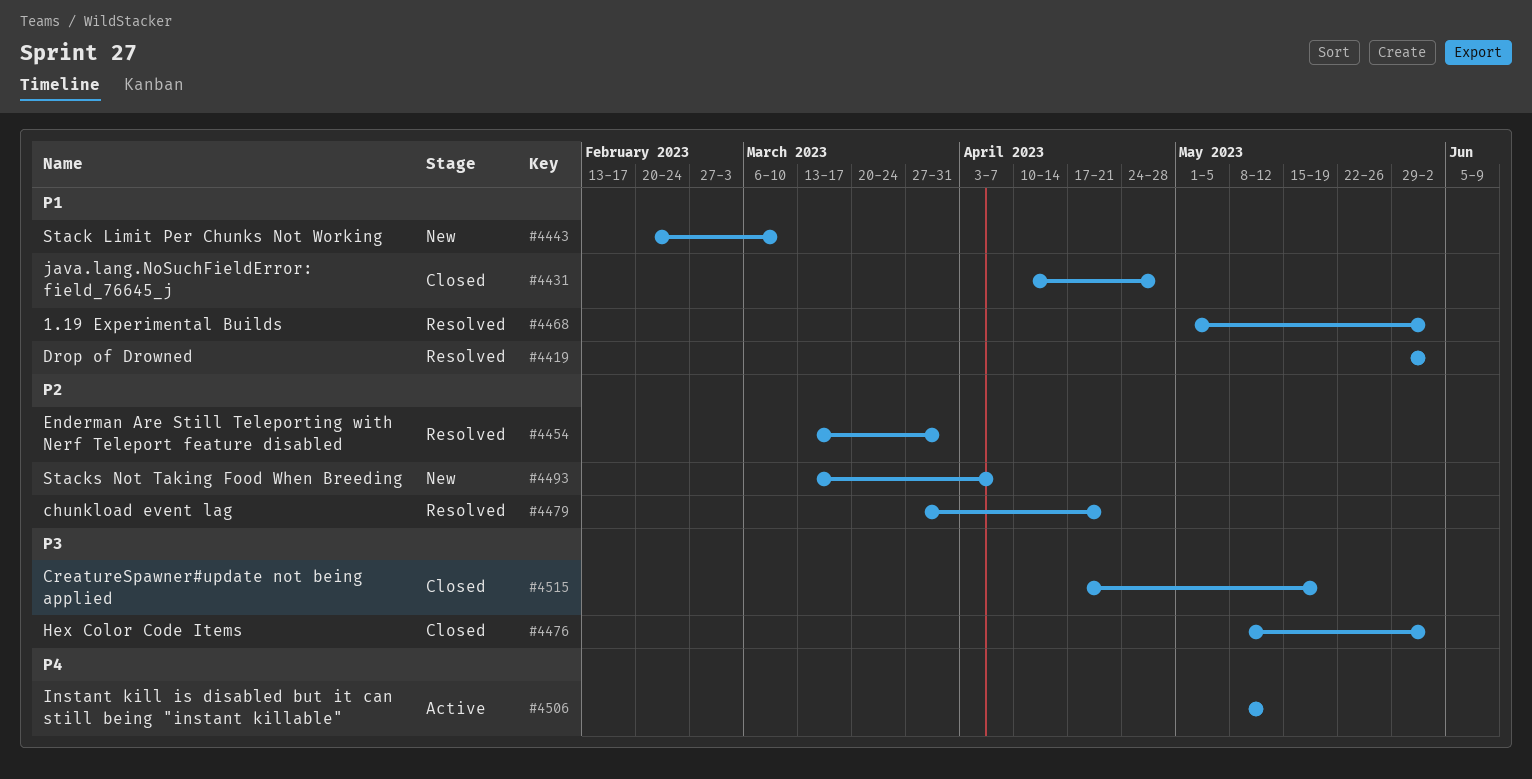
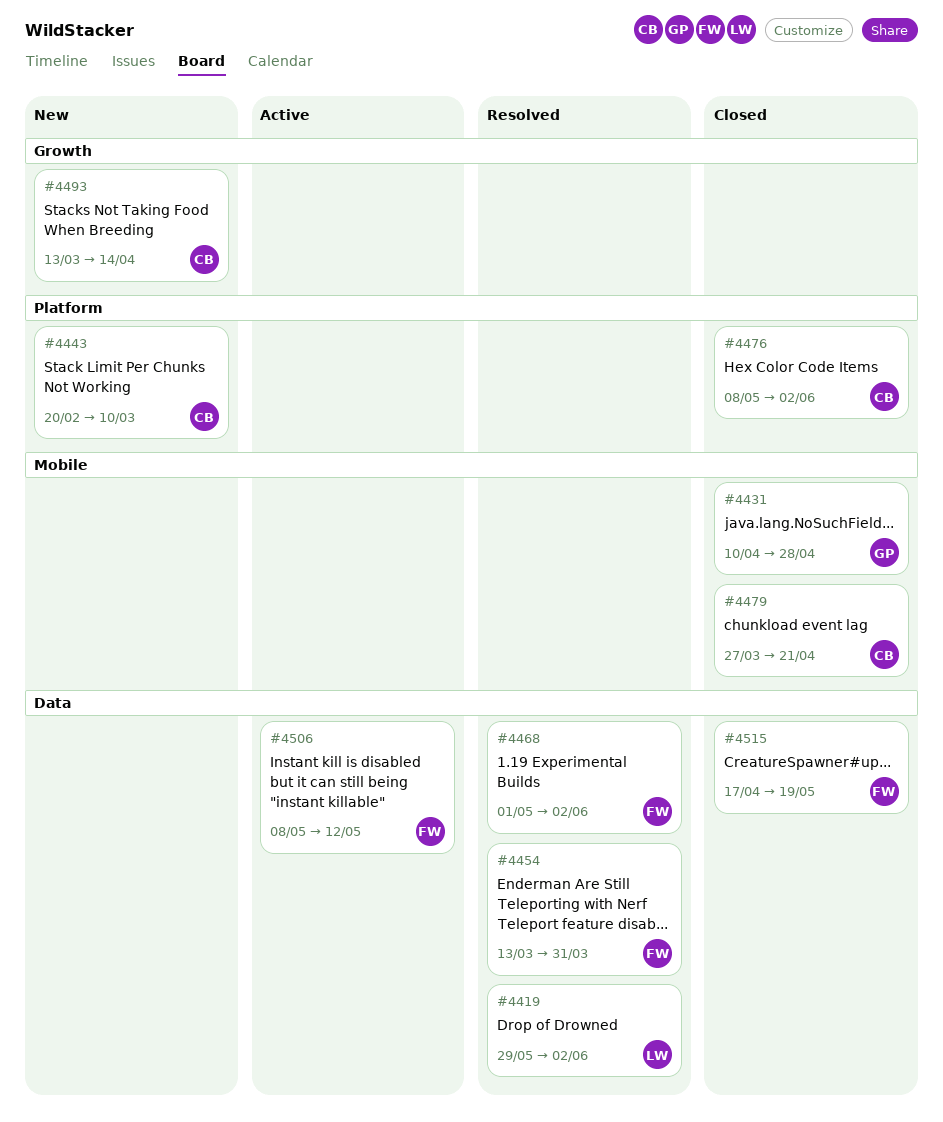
#4479, status: Resolved -> Closed
#4493, due: Apr 7 -> Apr 14

